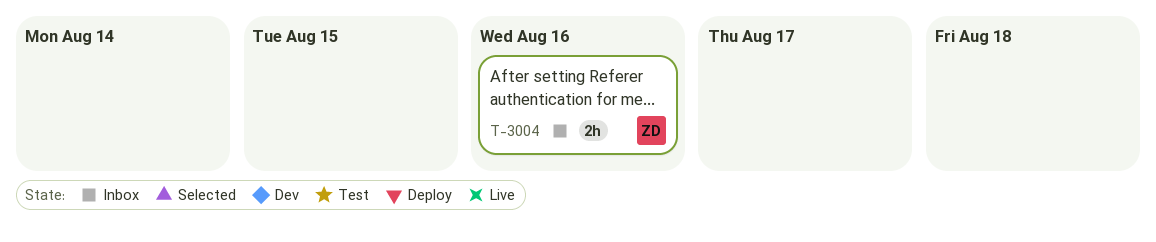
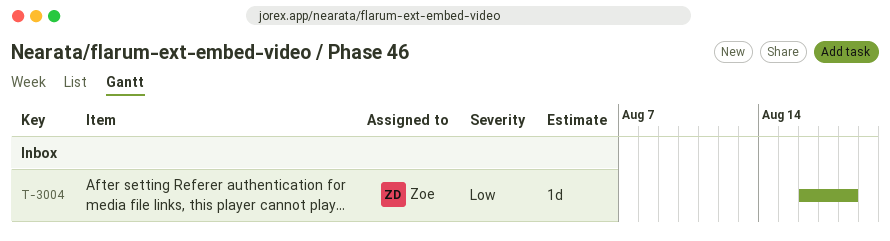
T-3004, estimate: 2h -> 1d
T-3004, due: Aug 16 -> Aug 18

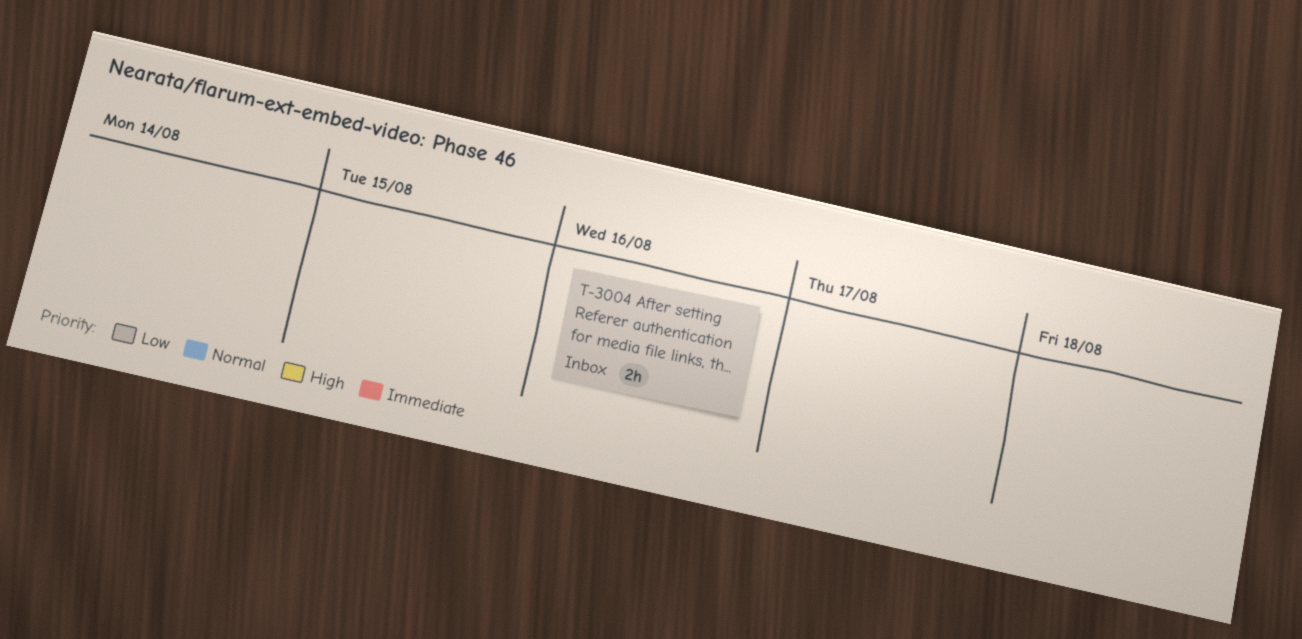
T-3004, estimate: 1d -> 2h
T-3004, due: Aug 18 -> Aug 16

